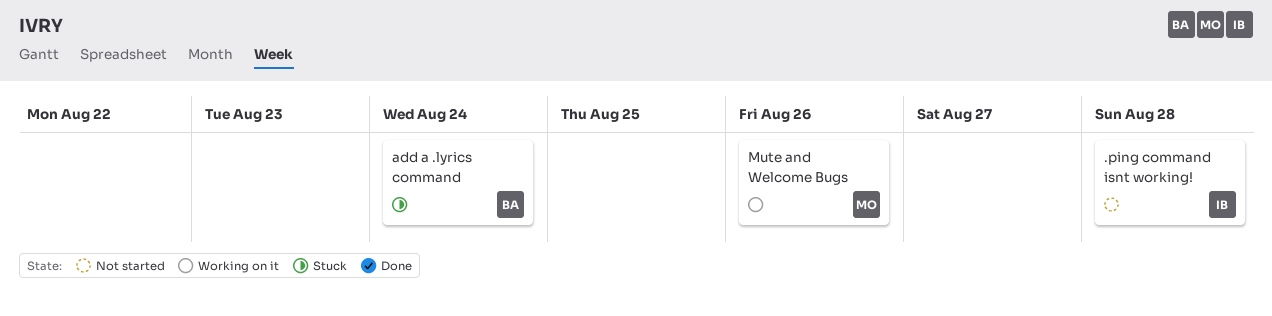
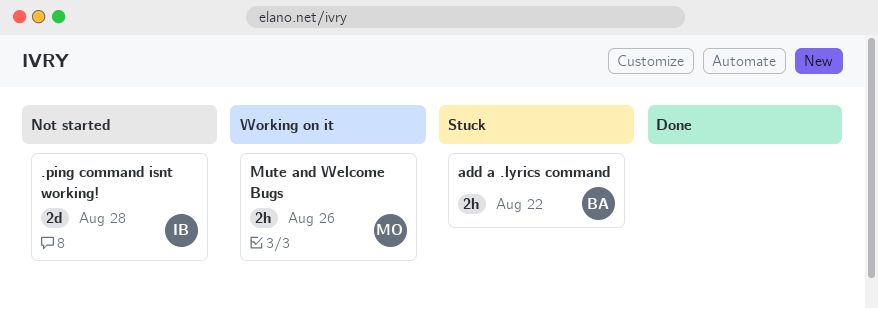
add a .lyrics command, due: Aug 24 -> Aug 22

